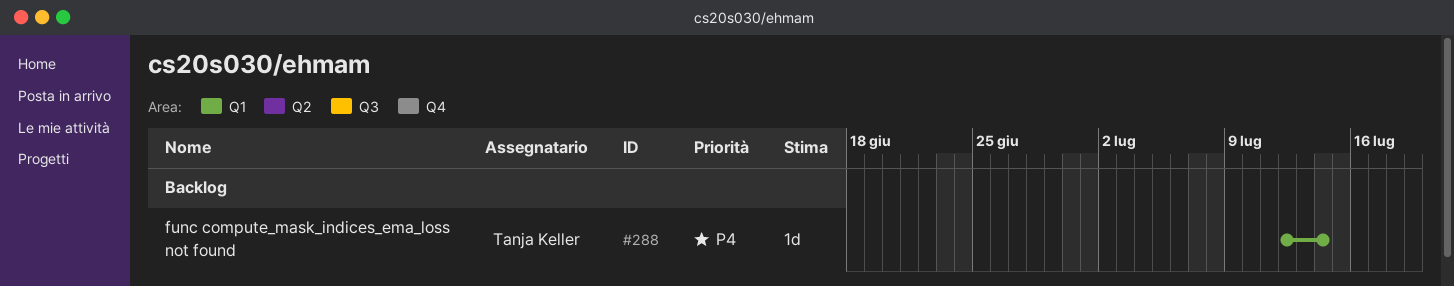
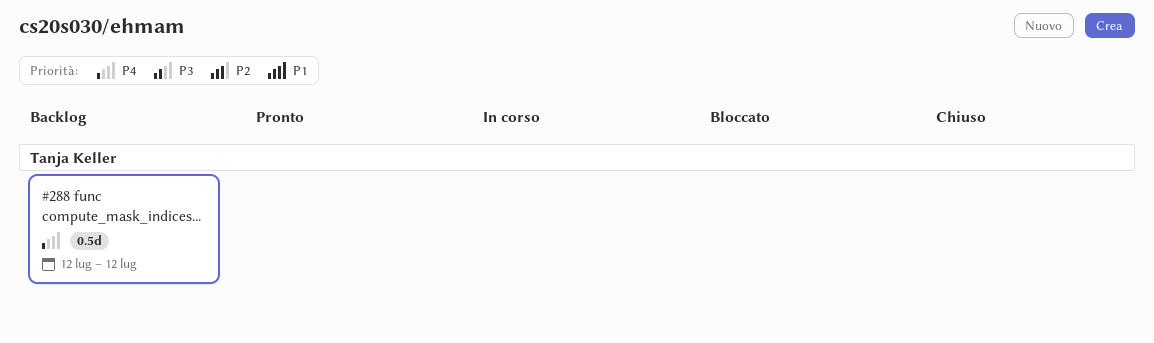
#288, estimate: 1d -> 0.5d
#288, due: Jul 14 -> Jul 12

